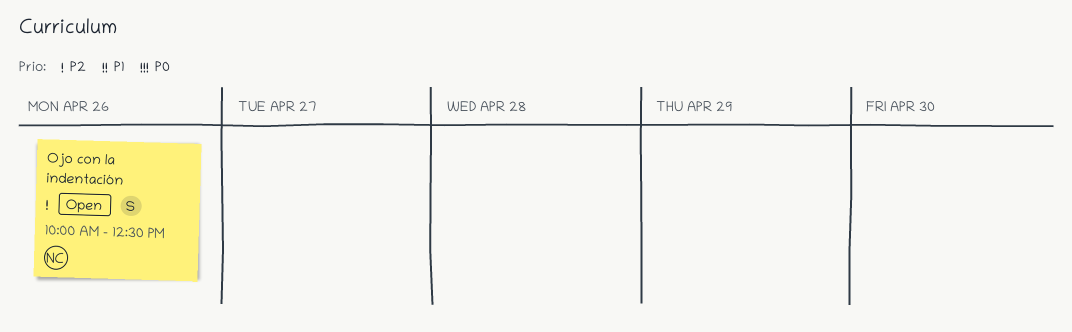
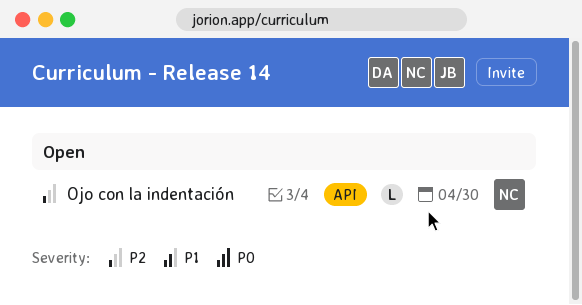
Ojo con la indentación, estimate: S -> L
Ojo con la indentación, day: Apr 26 -> Apr 30

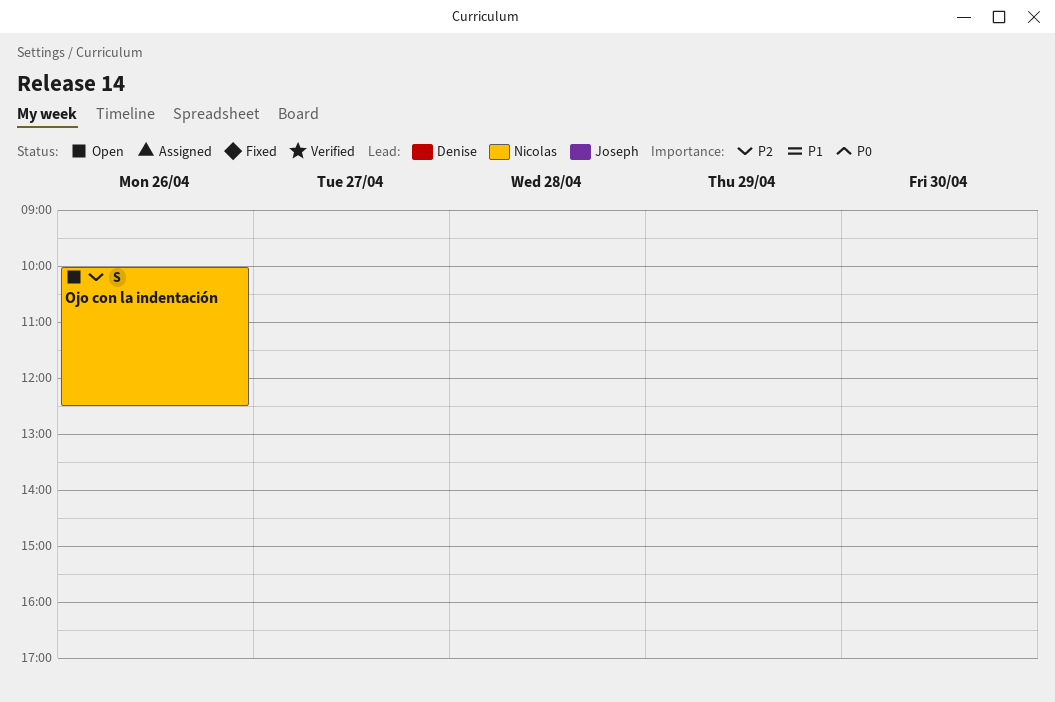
Ojo con la indentación, estimate: L -> S
Ojo con la indentación, day: Apr 30 -> Apr 26

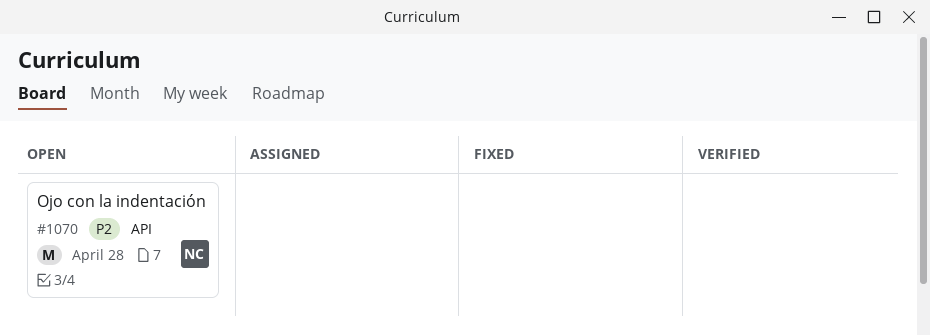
Ojo con la indentación, estimate: S -> M
Ojo con la indentación, day: Apr 26 -> Apr 28

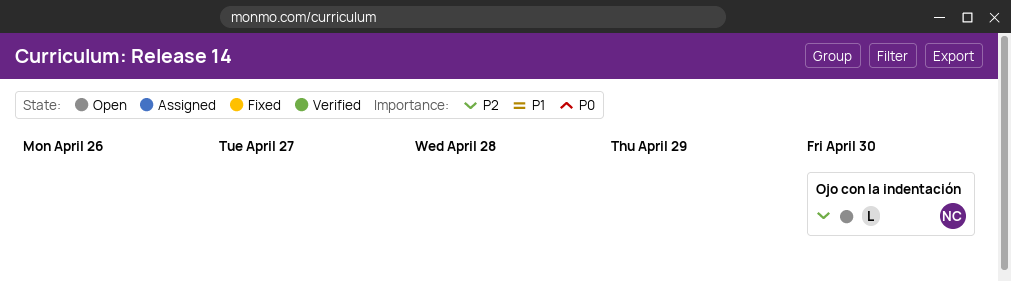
Ojo con la indentación, estimate: M -> L
Ojo con la indentación, day: Apr 28 -> Apr 30

